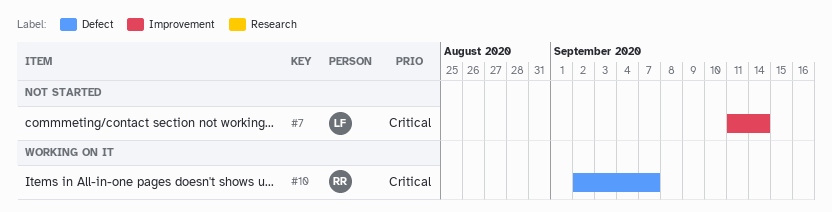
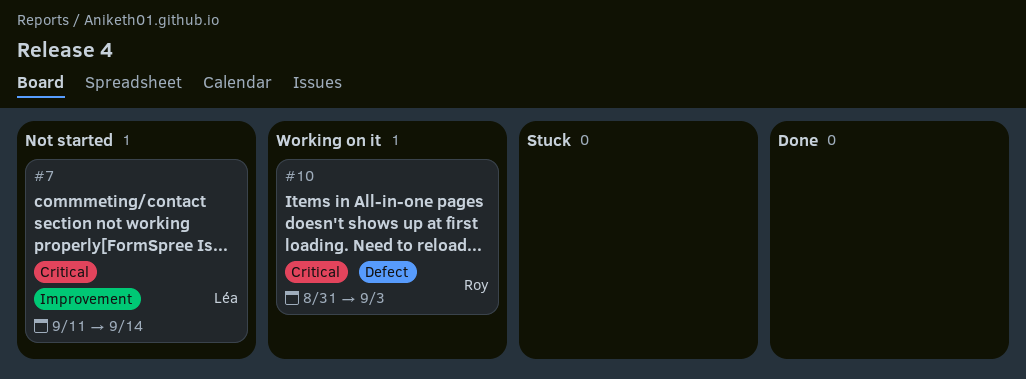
#10, start: Sep 2 -> Aug 31
#10, due: Sep 7 -> Sep 3

